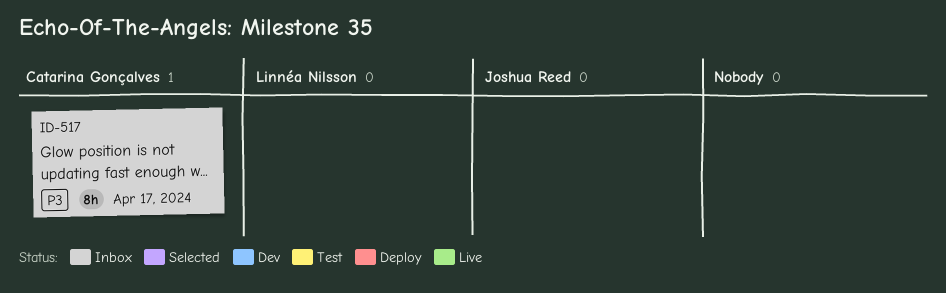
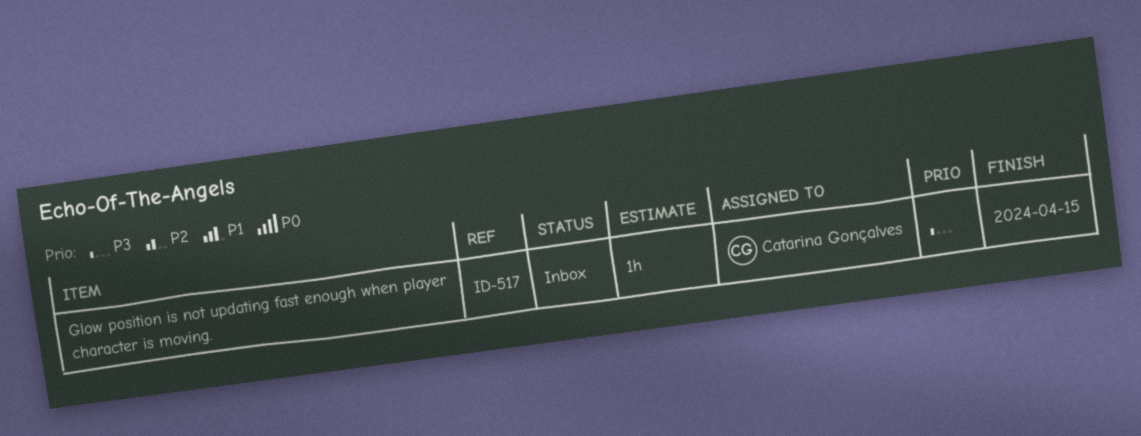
ID-517, estimate: 8h -> 1h
ID-517, due: Apr 17 -> Apr 15

